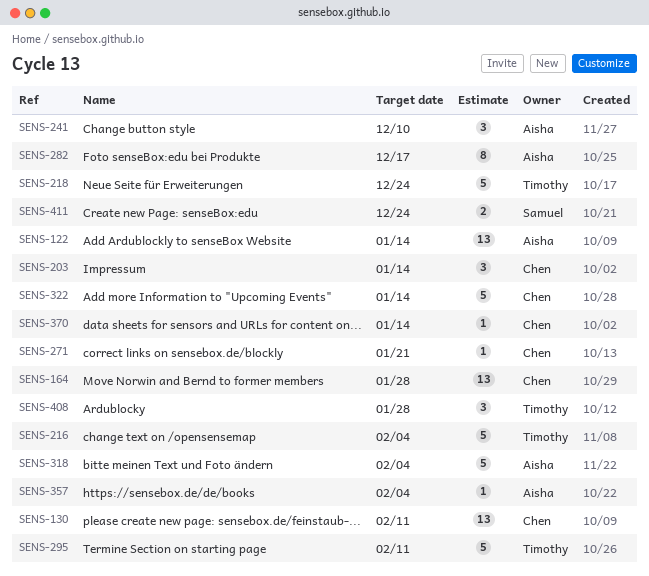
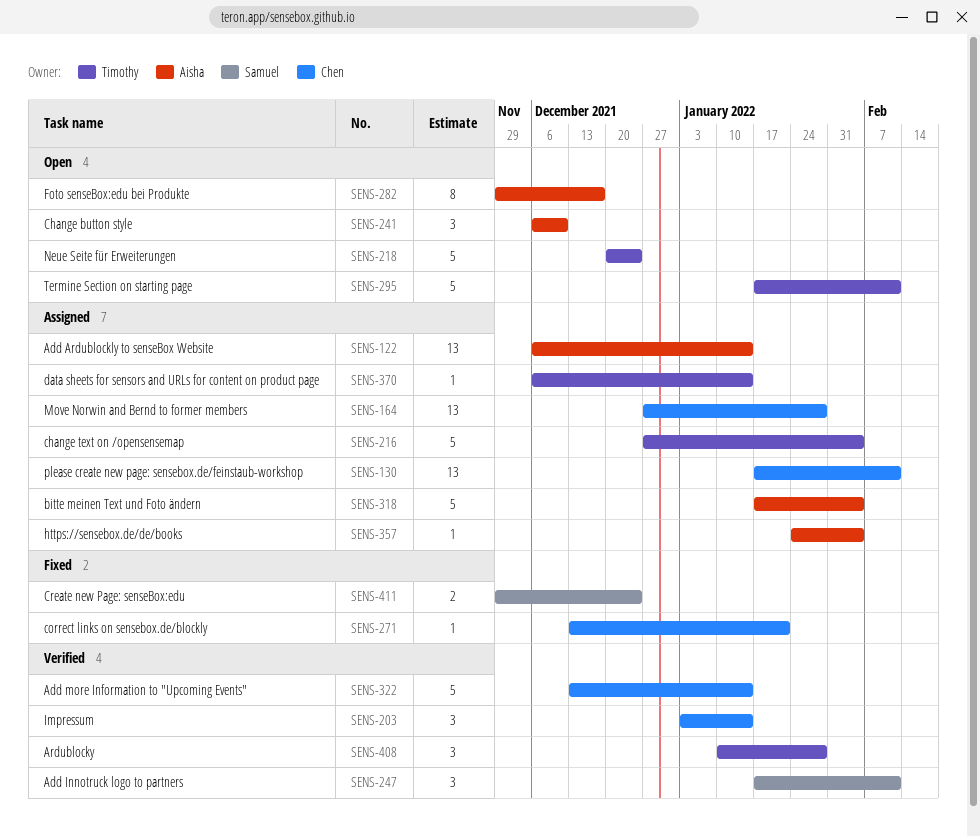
SENS-247: none -> present
SENS-370, owner: Chen -> Timothy

